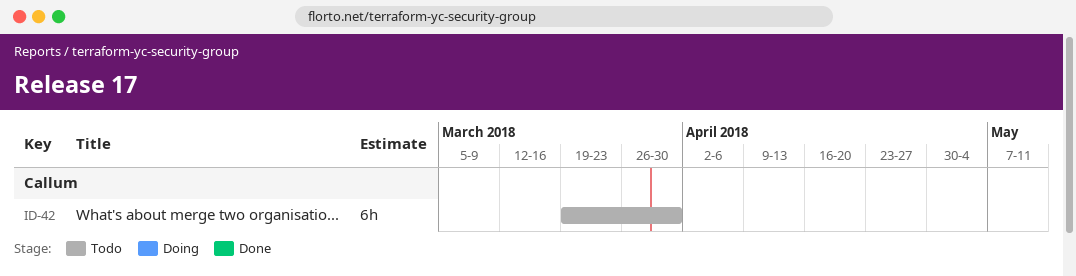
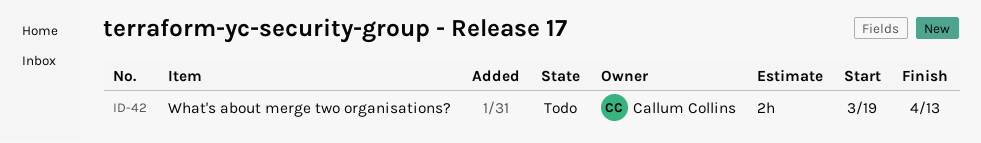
ID-42, estimate: 6h -> 2h
ID-42, due: Mar 30 -> Apr 13

